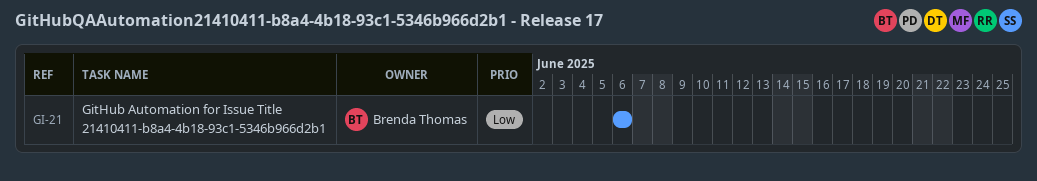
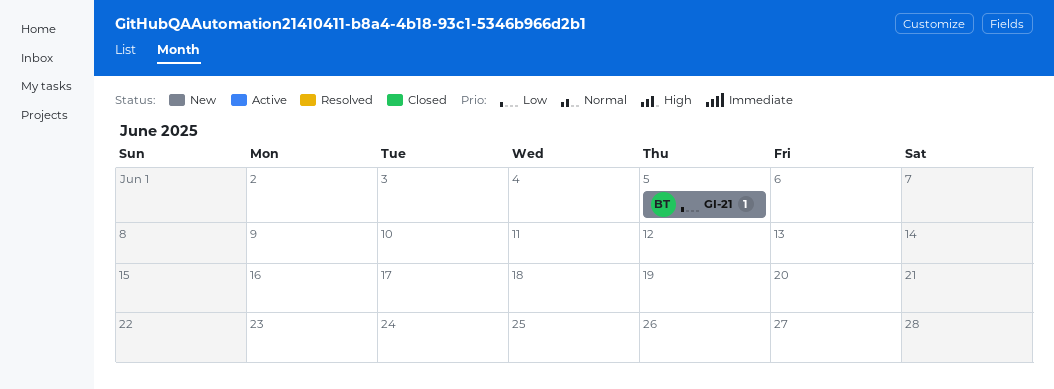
GI-21, start: Jun 6 -> Jun 5
GI-21, due: Jun 6 -> Jun 5

